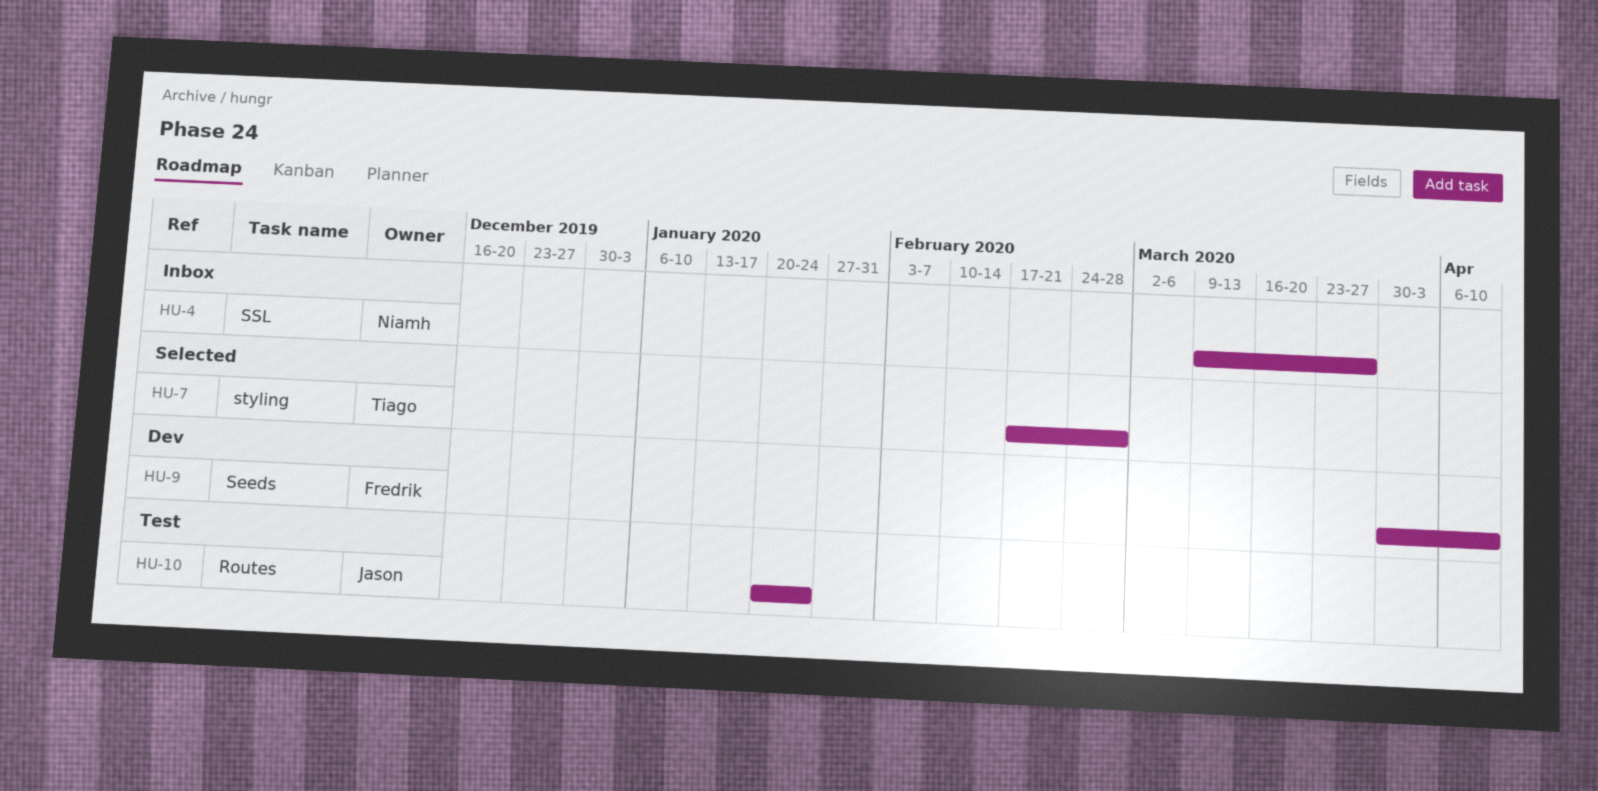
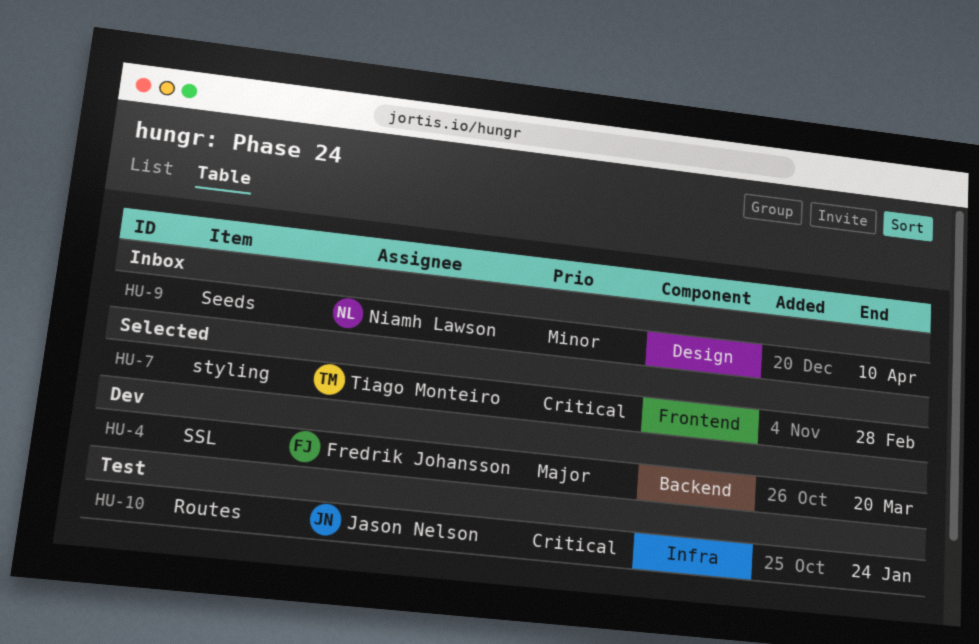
HU-4, status: Inbox -> Dev
HU-4, owner: Niamh Lawson -> Fredrik Johansson
HU-4, due: Mar 27 -> Mar 20
HU-9, status: Dev -> Inbox
HU-9, owner: Fredrik Johansson -> Niamh Lawson

